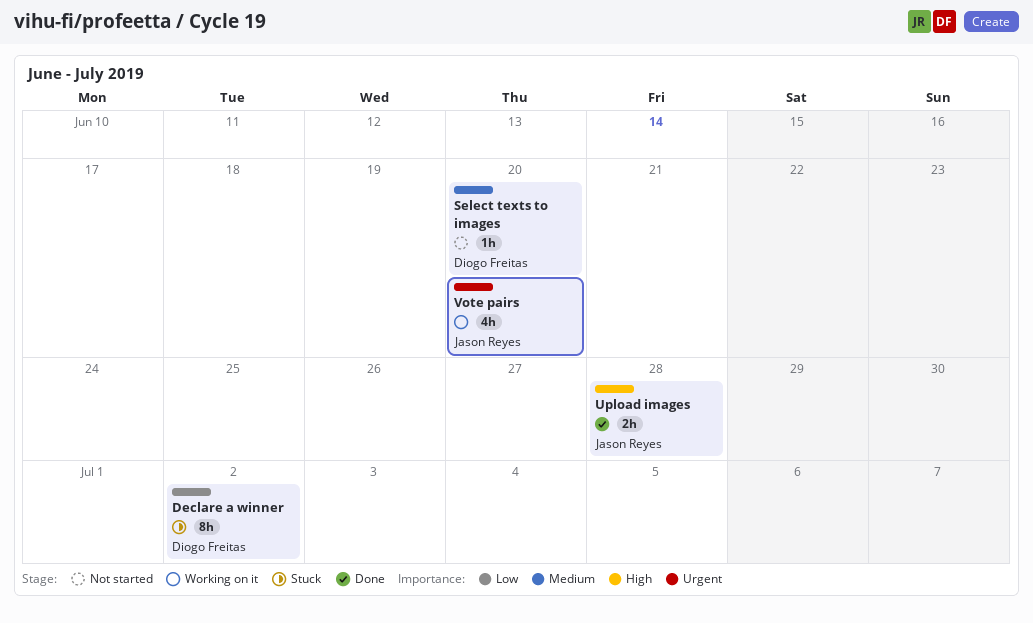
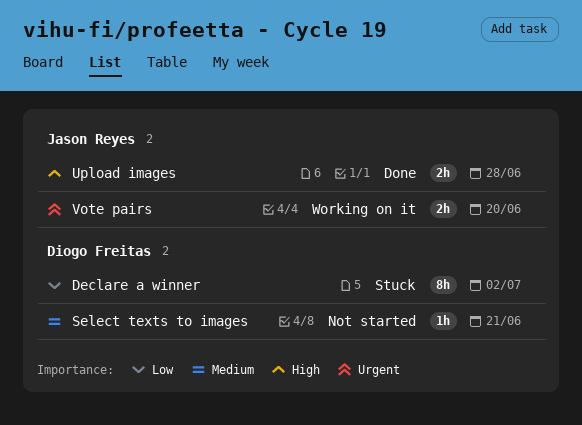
Select texts to images, due: Jun 20 -> Jun 21
Vote pairs, estimate: 4h -> 2h

